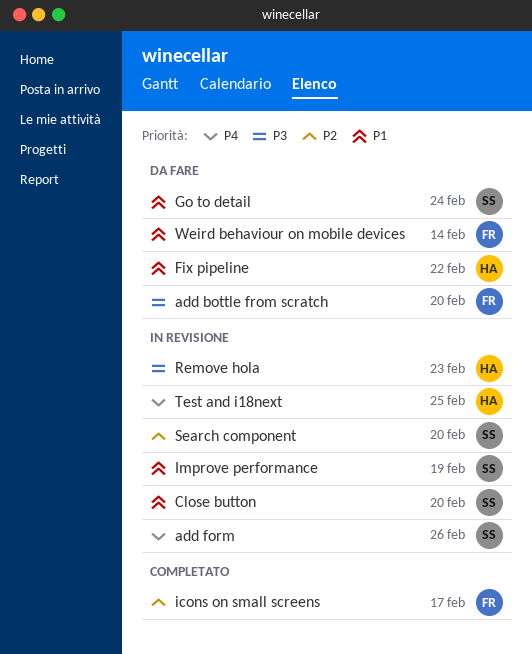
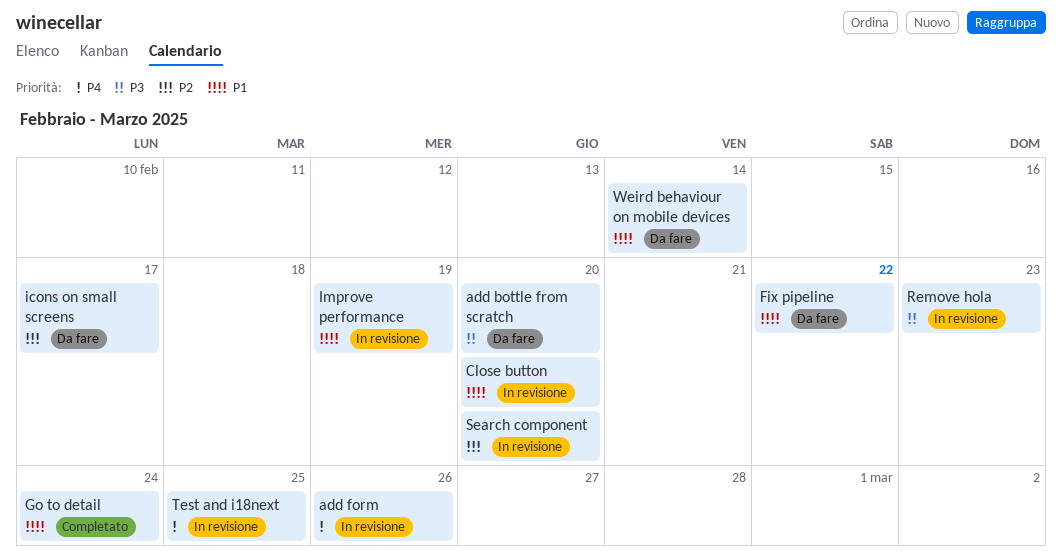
Go to detail, status: Da fare -> Completato
icons on small screens, status: Completato -> Da fare

